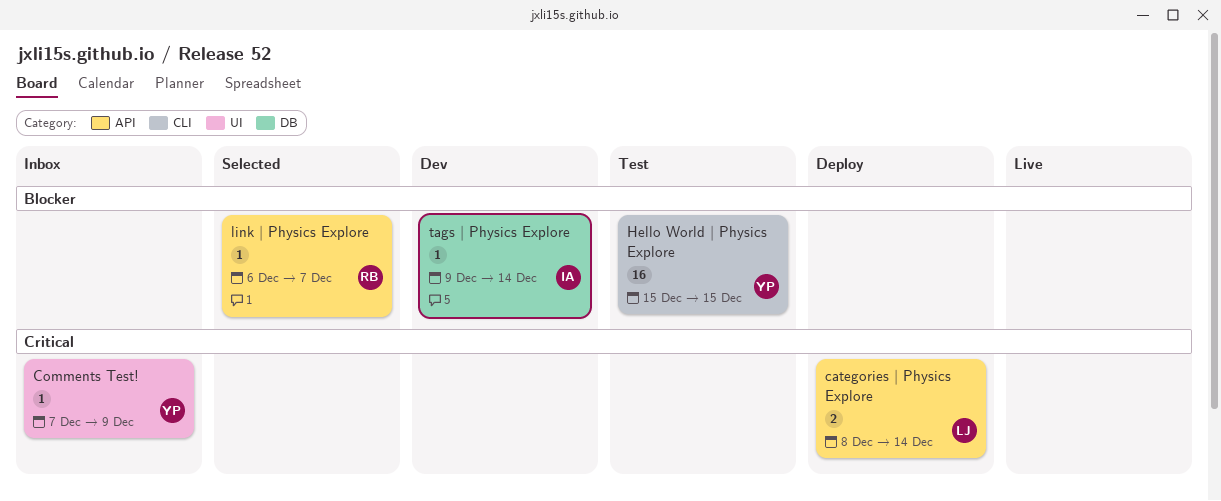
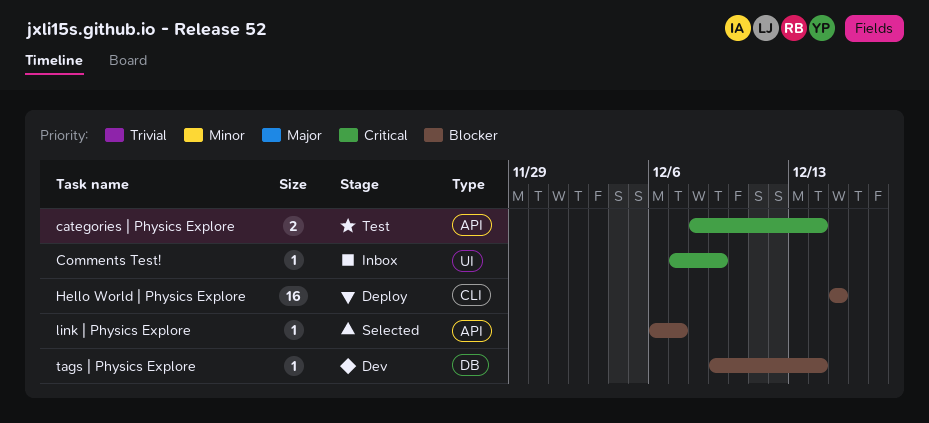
categories | Physics Explore, status: Deploy -> Test
Hello World | Physics Explore, status: Test -> Deploy

